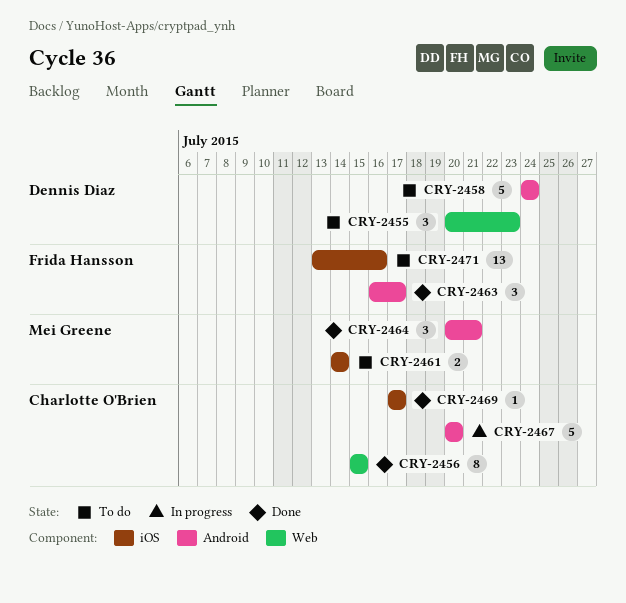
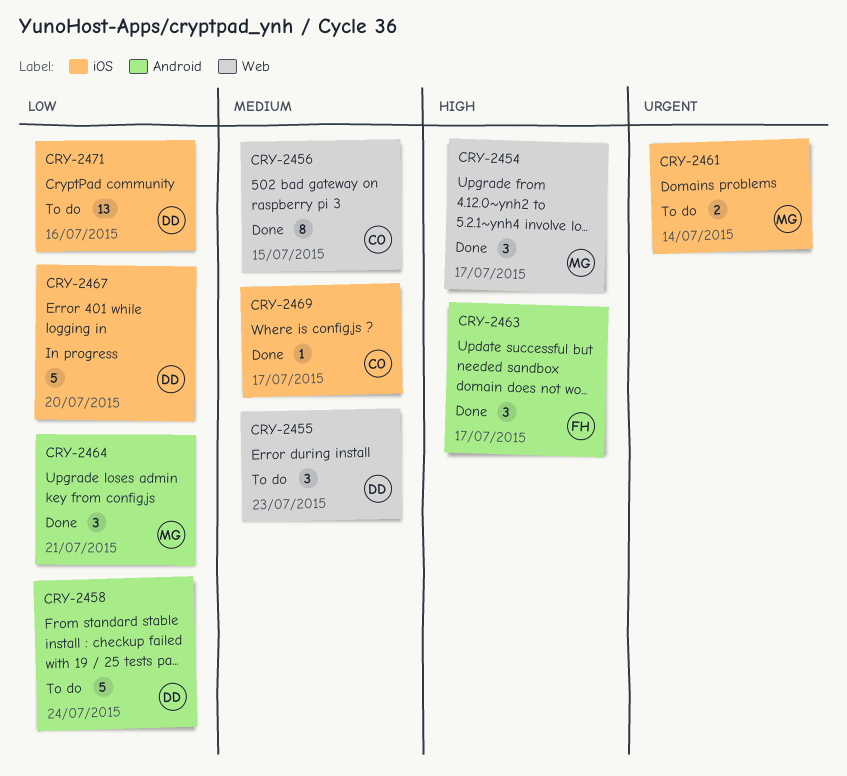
CRY-2454: none -> present
CRY-2467, owner: Charlotte O'Brien -> Dennis Diaz
CRY-2467, label: Android -> iOS
CRY-2471, owner: Frida Hansson -> Dennis Diaz

